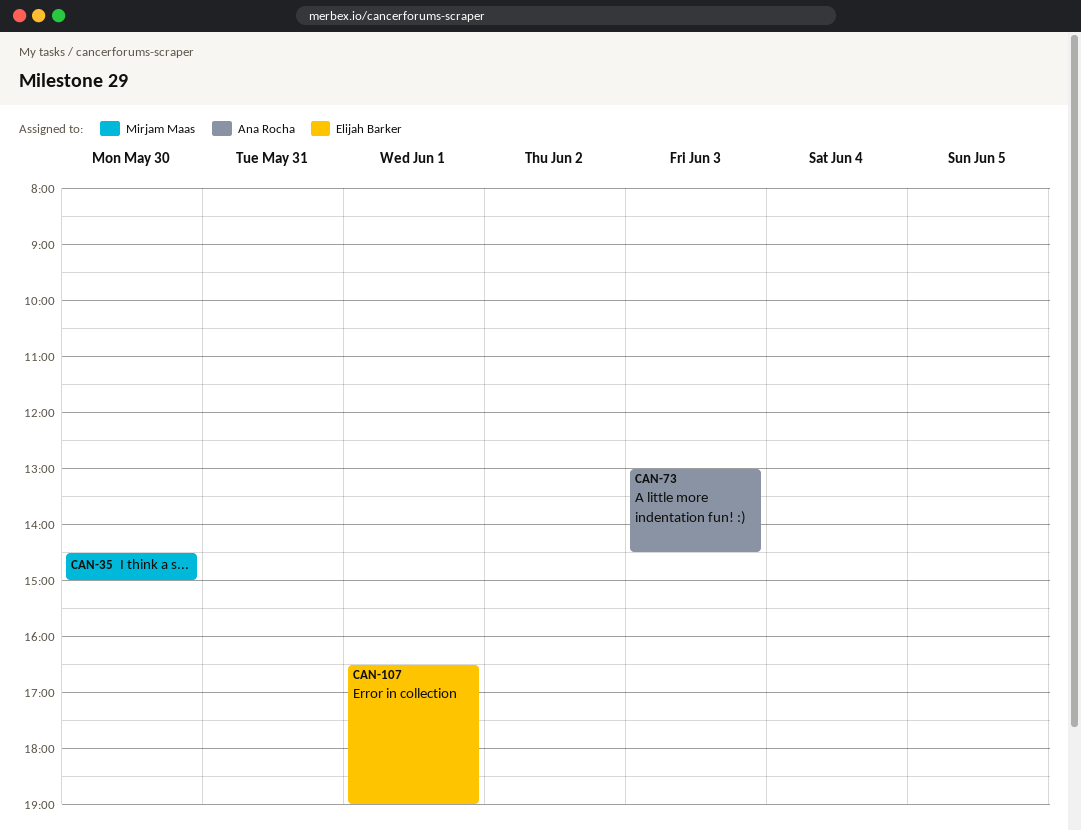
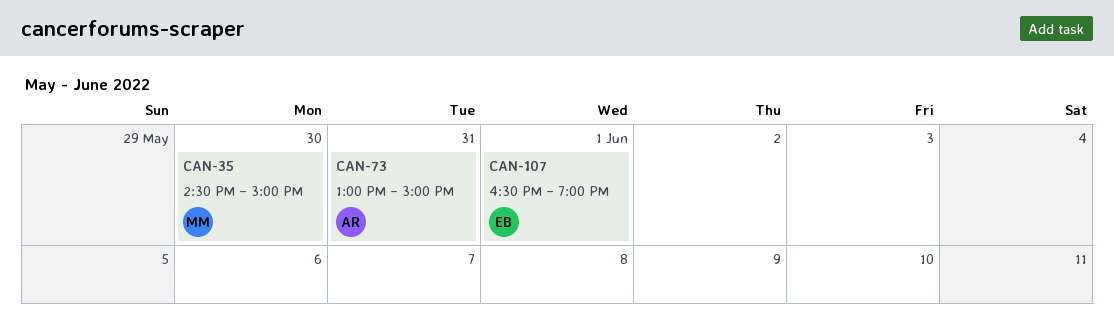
CAN-73, day: Jun 3 -> May 31
CAN-73, ends: 14:30 -> 15:00

